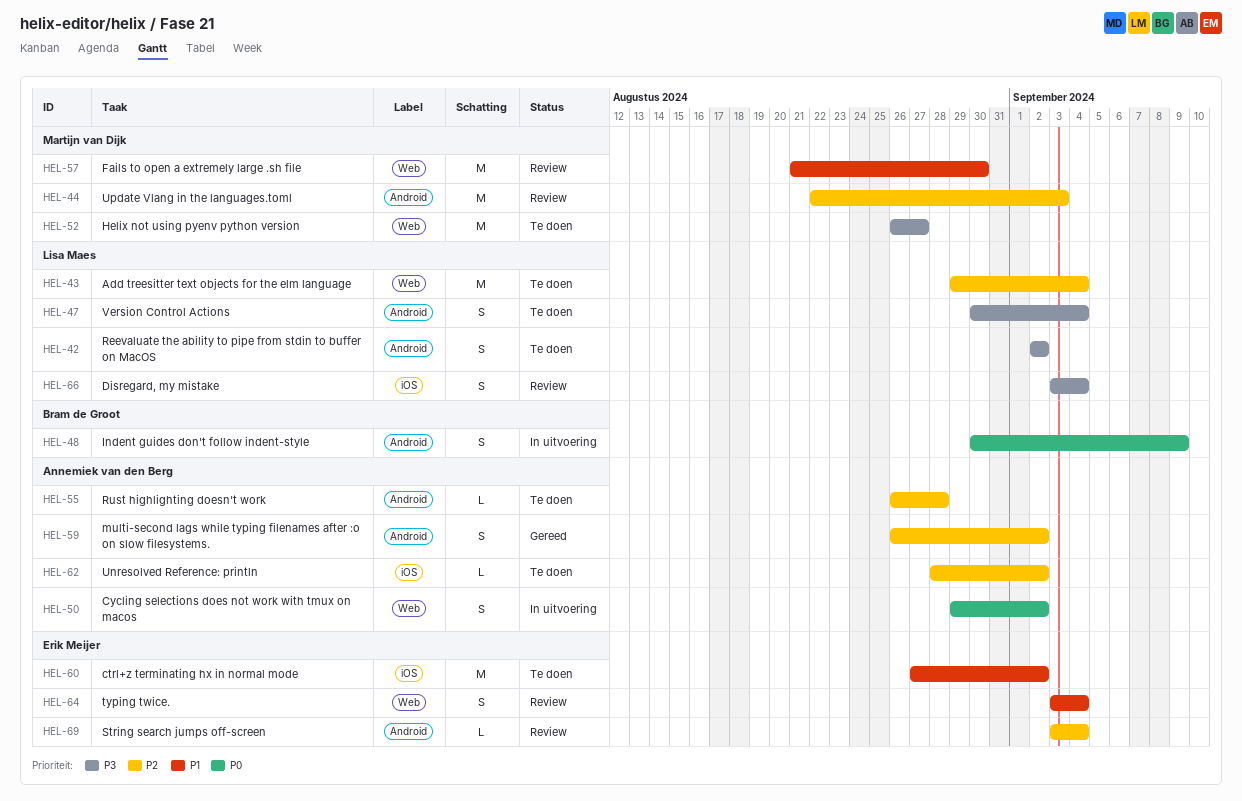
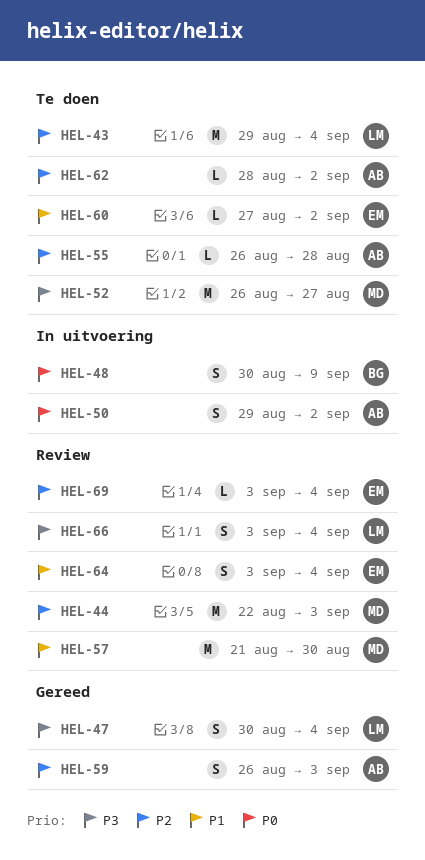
HEL-42: present -> none
HEL-47, status: Te doen -> Gereed
HEL-59, due: Sep 2 -> Sep 3
HEL-60, estimate: M -> L

